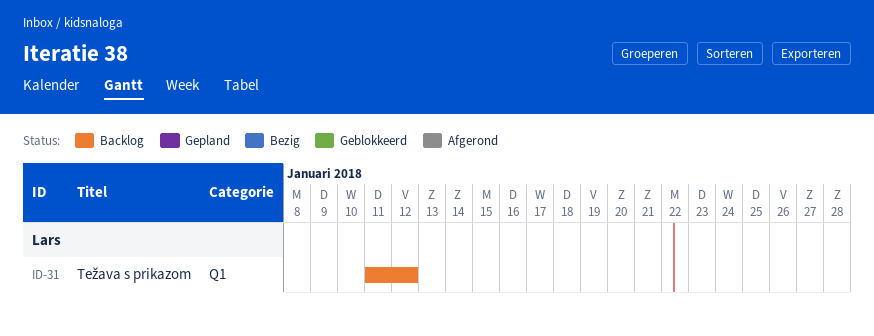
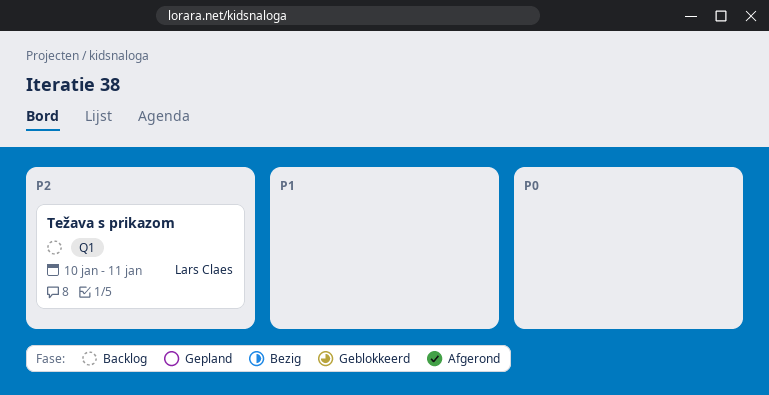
Težava s prikazom, start: Jan 11 -> Jan 10
Težava s prikazom, due: Jan 12 -> Jan 11

